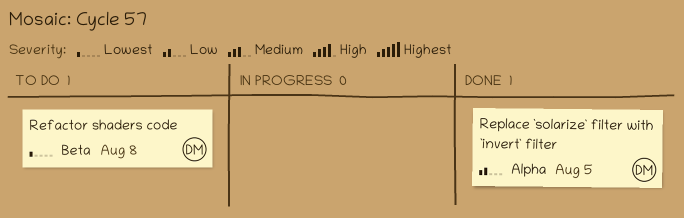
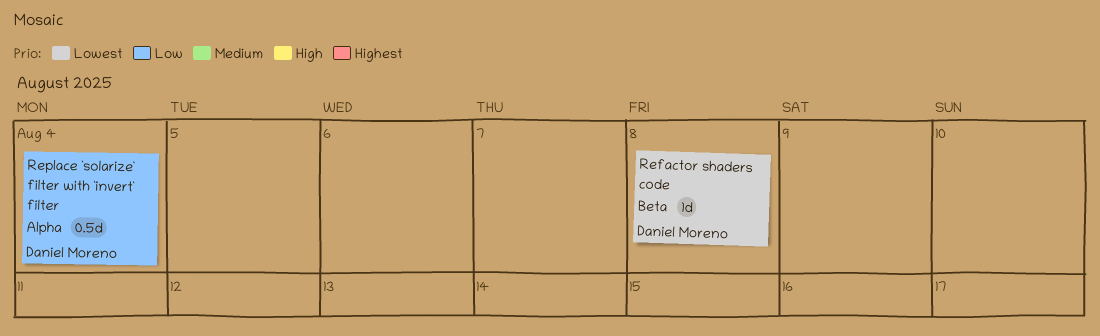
Replace `solarize` filter with `invert` filter, due: Aug 5 -> Aug 4

